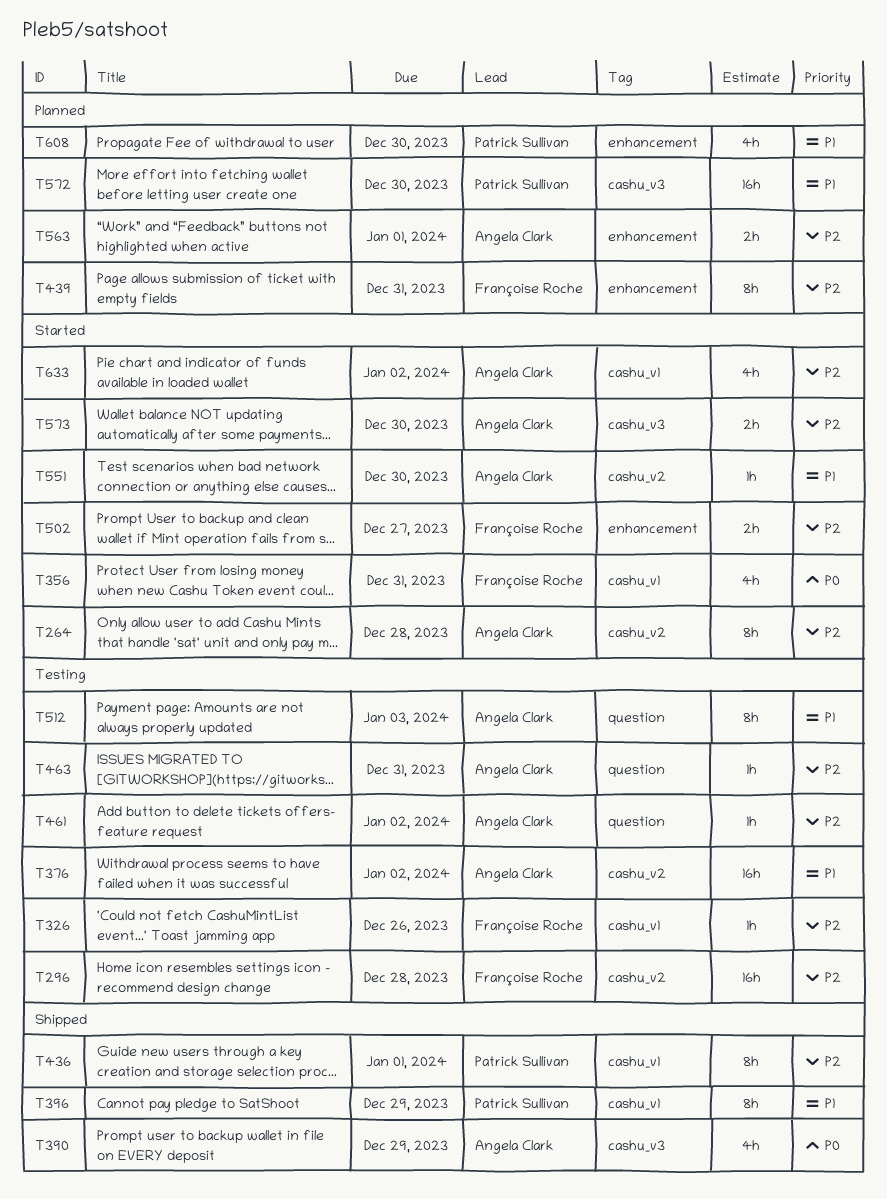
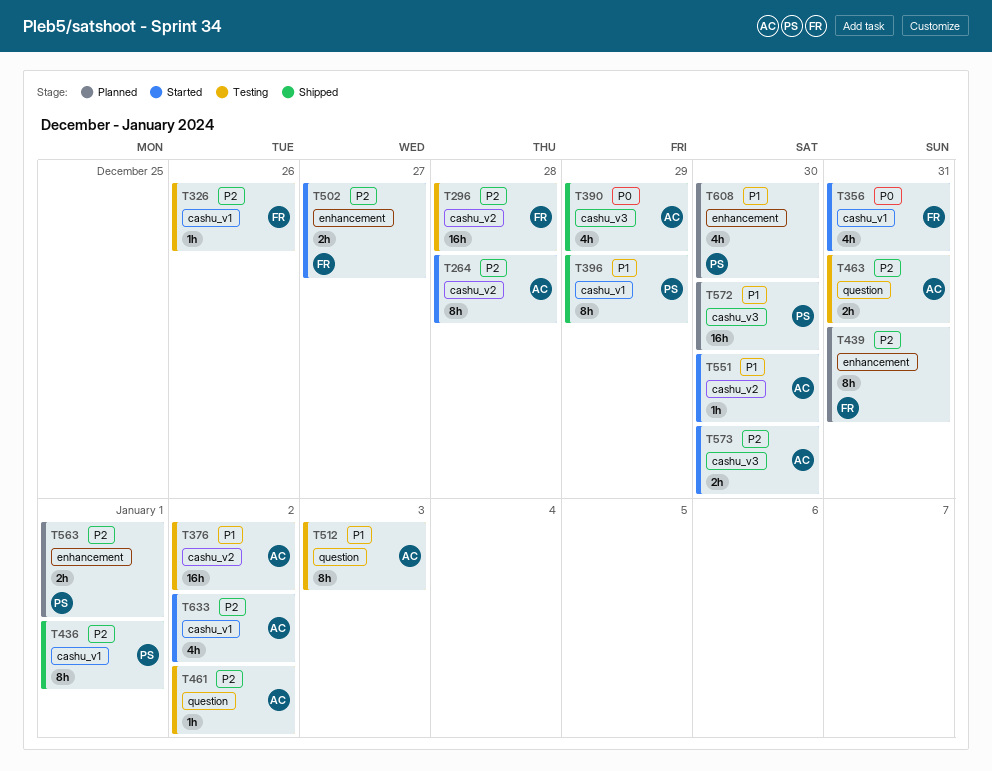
T463, estimate: 1h -> 2h
T563, owner: Angela Clark -> Patrick Sullivan

